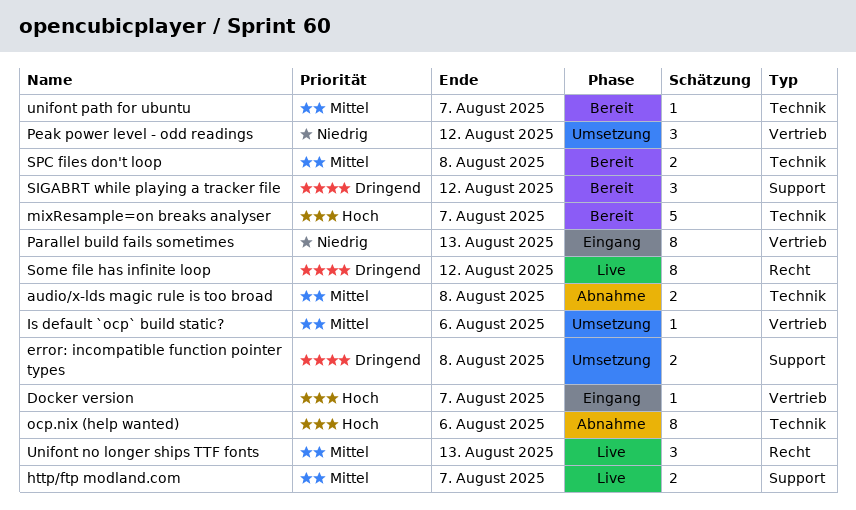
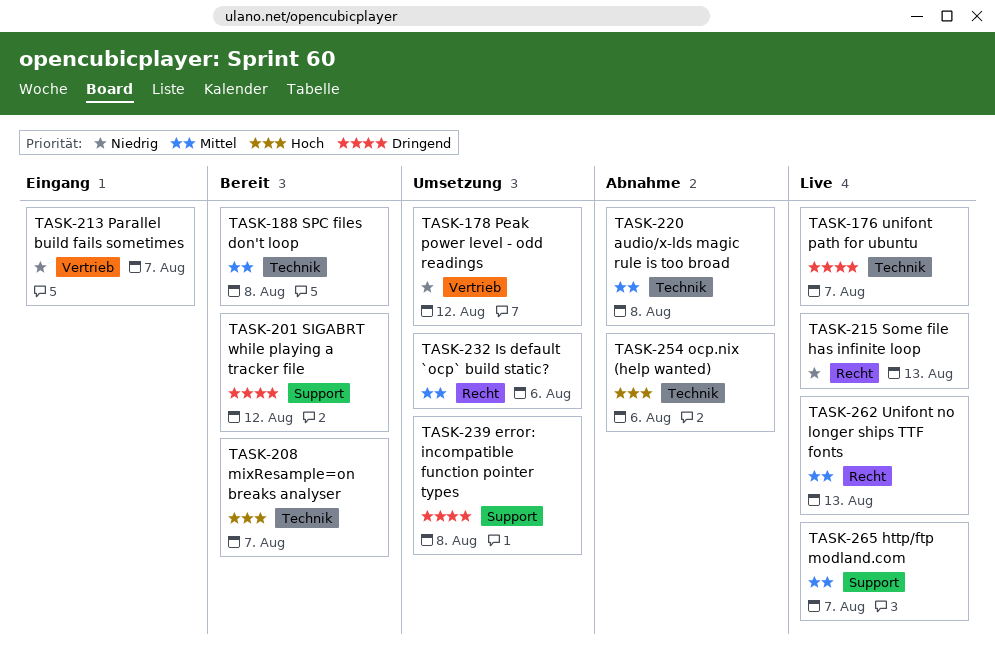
Docker version: present -> none
Is default `ocp` build static?, label: Vertrieb -> Recht
Parallel build fails sometimes, due: Aug 13 -> Aug 7
Some file has infinite loop, priority: Dringend -> Niedrig
Some file has infinite loop, due: Aug 12 -> Aug 13
unifont path for ubuntu, status: Bereit -> Live
unifont path for ubuntu, priority: Mittel -> Dringend

